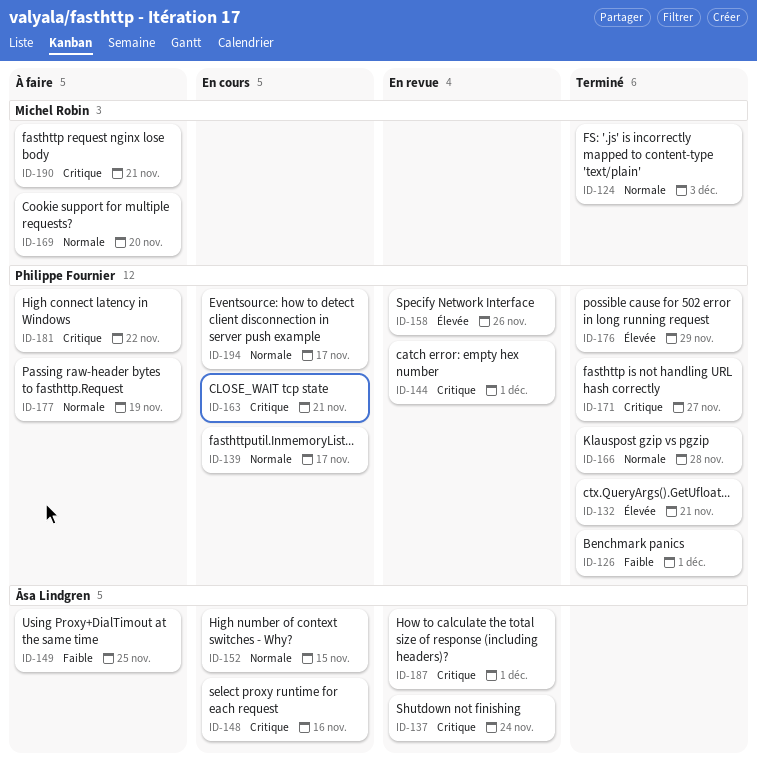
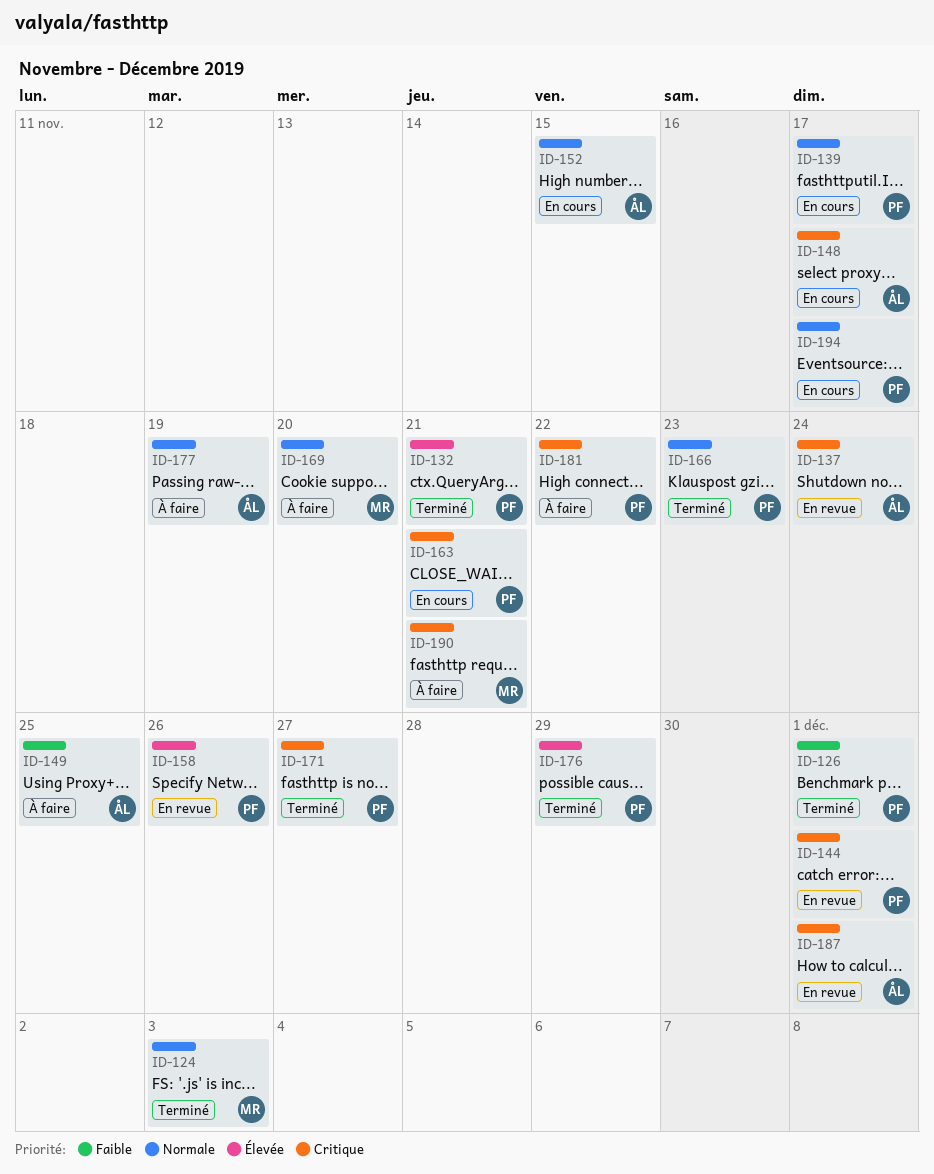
ID-148, due: Nov 16 -> Nov 17
ID-166, due: Nov 28 -> Nov 23
ID-177, owner: Philippe Fournier -> Åsa Lindgren

